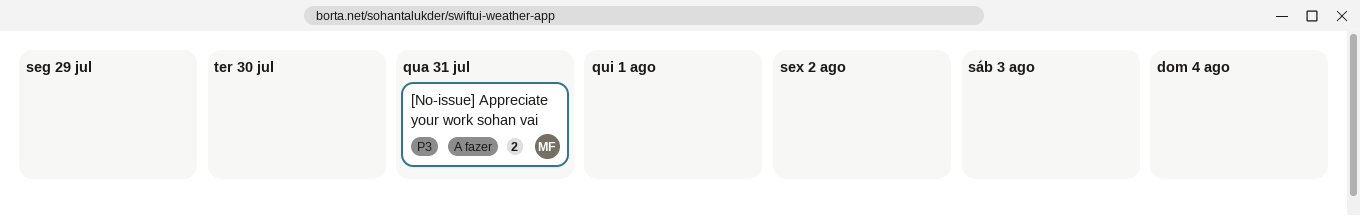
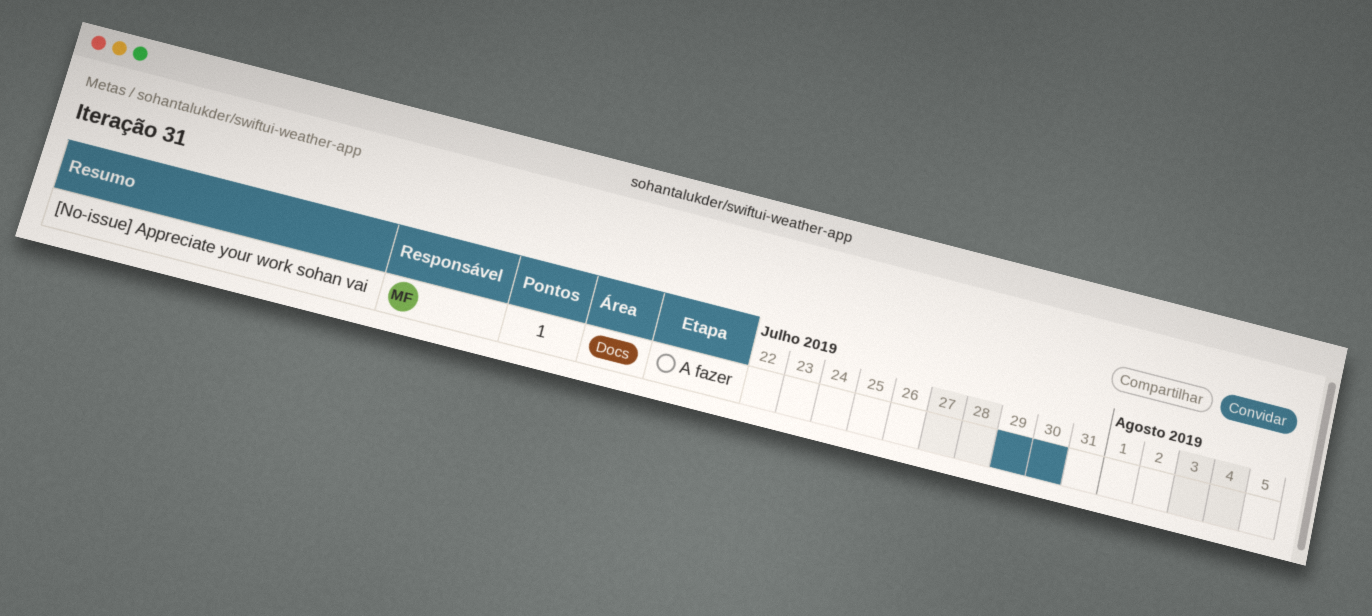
[No-issue] Appreciate your work sohan vai, estimate: 2 -> 1
[No-issue] Appreciate your work sohan vai, due: Jul 31 -> Jul 30

